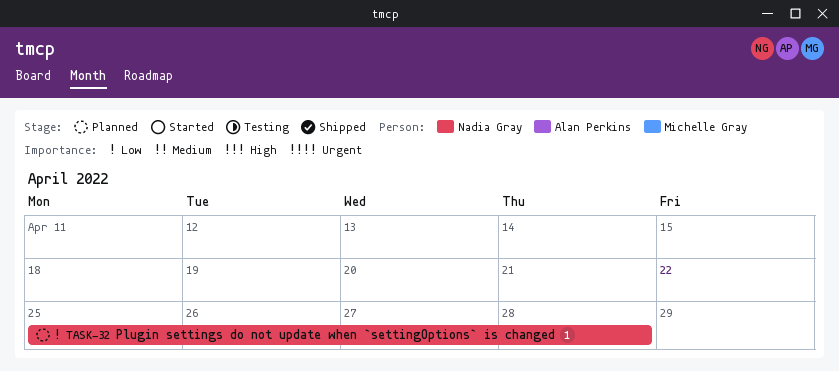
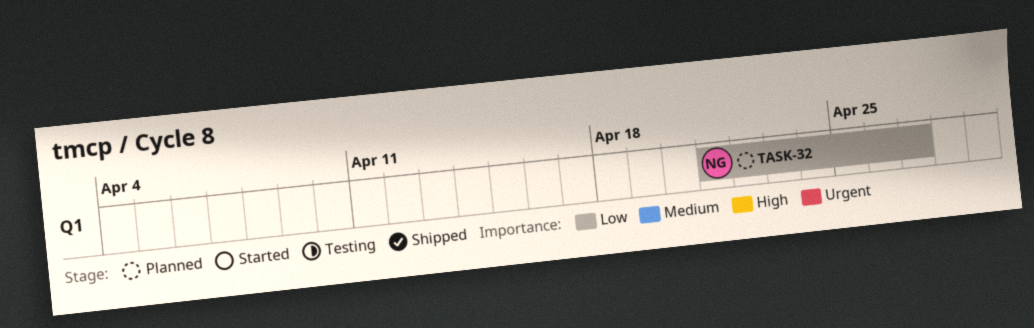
TASK-32, start: Apr 25 -> Apr 21
TASK-32, due: Apr 28 -> Apr 27

